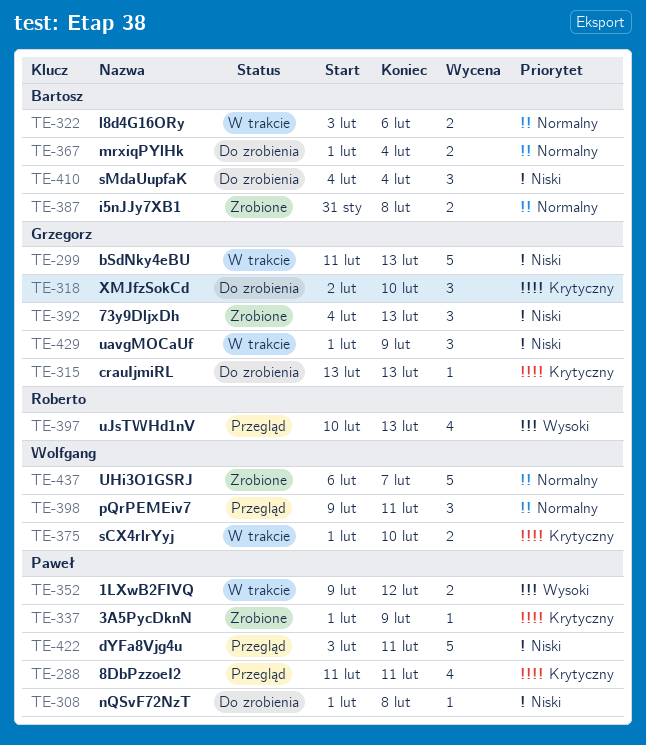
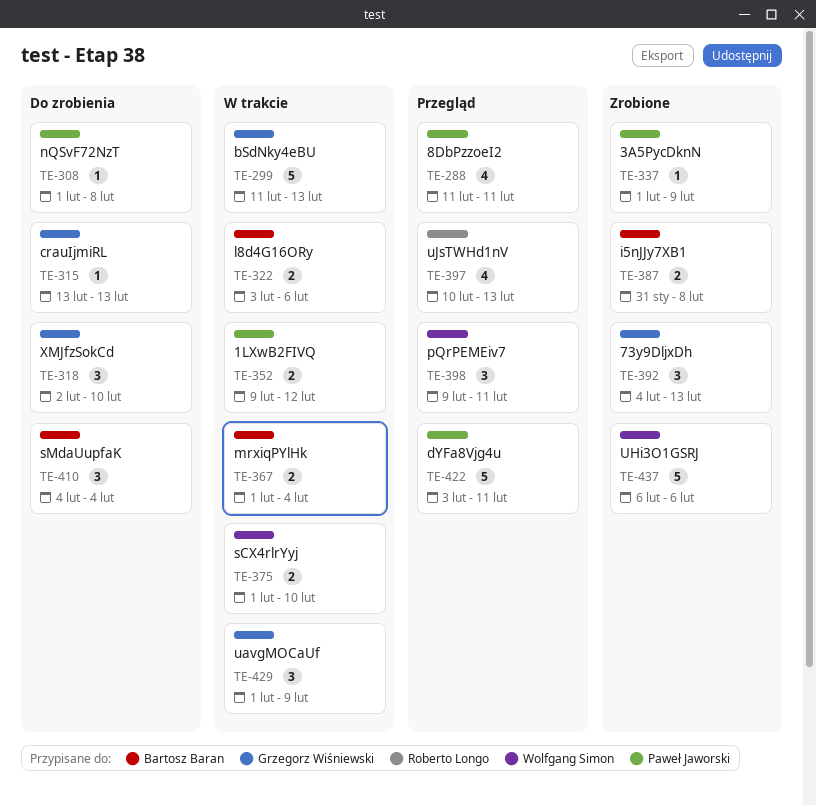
TE-367, status: Do zrobienia -> W trakcie
TE-437, due: Feb 7 -> Feb 6

